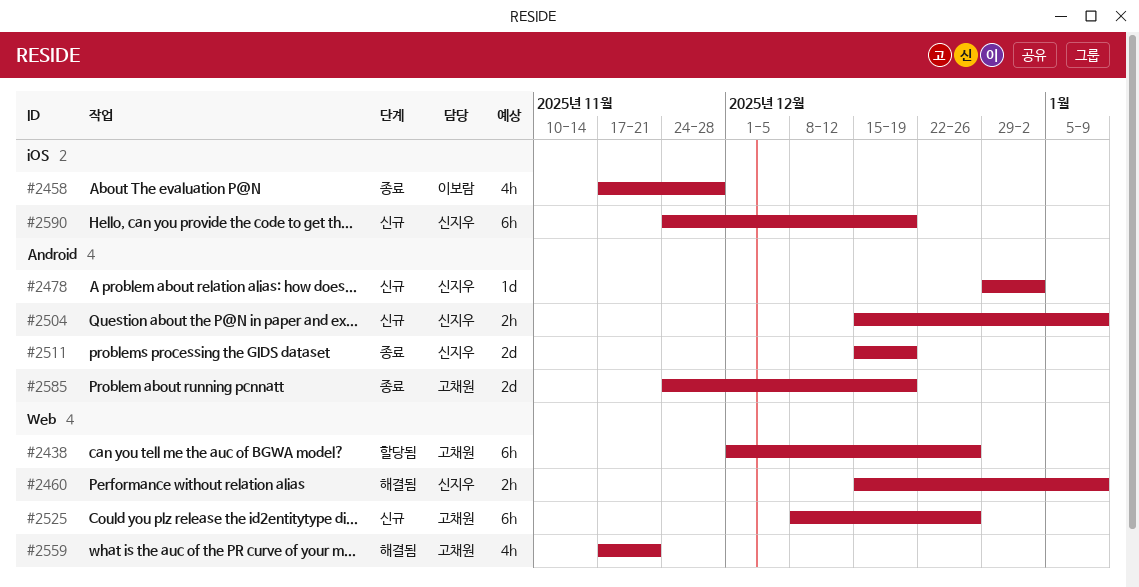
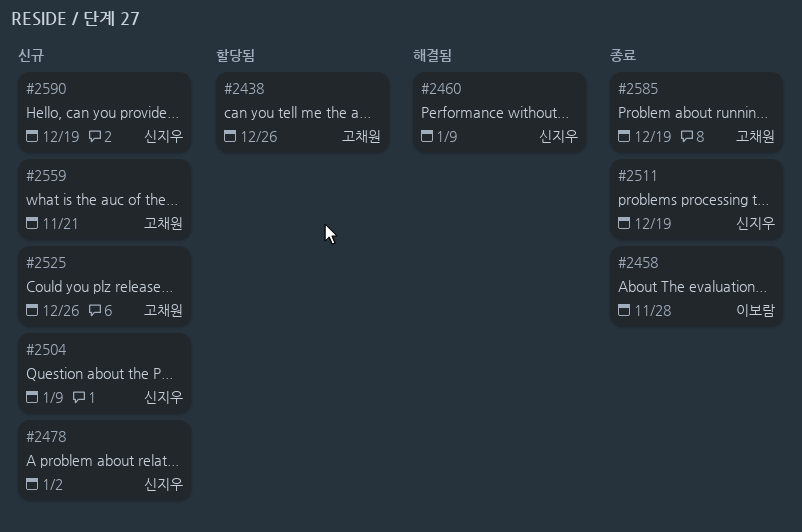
#2559, status: 해결됨 -> 신규

